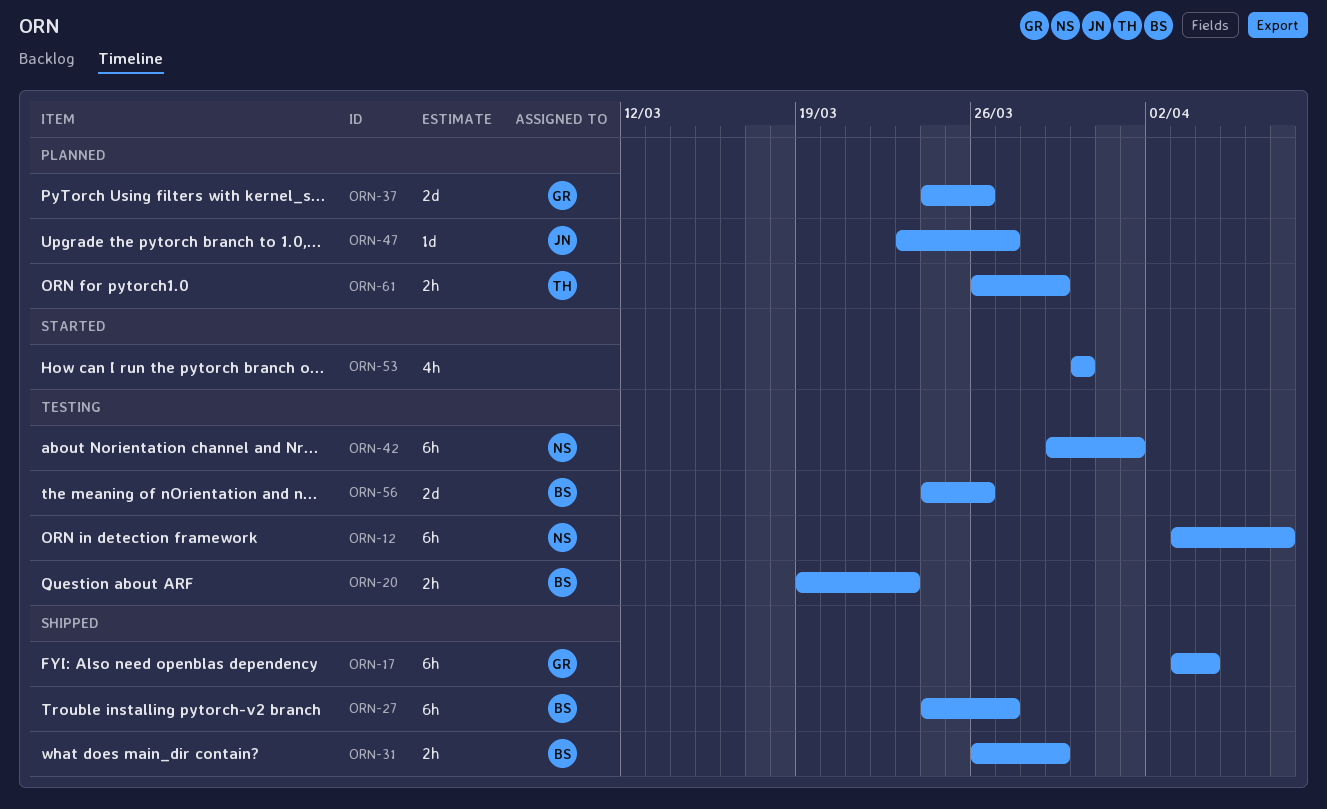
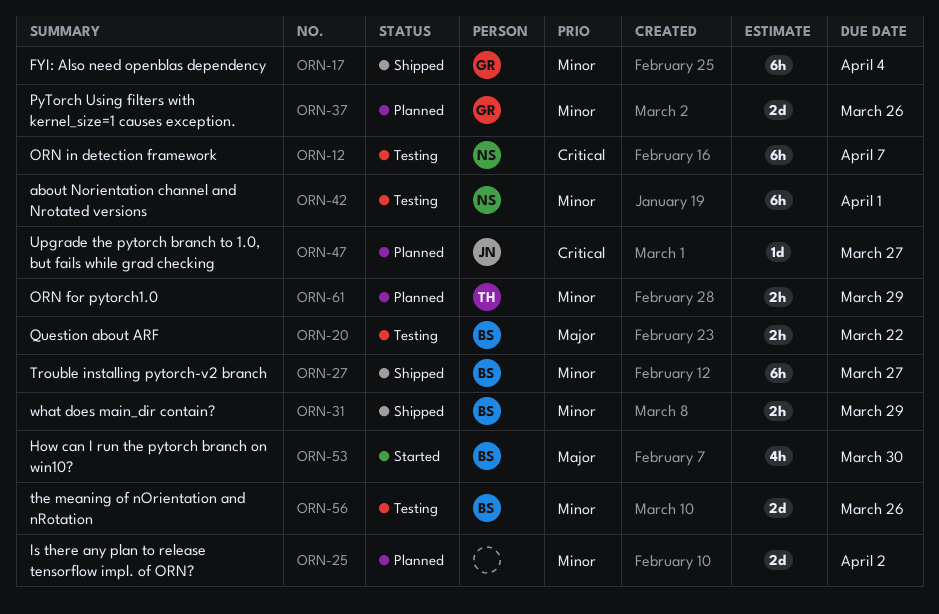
ORN-20, due: Mar 23 -> Mar 22
ORN-25: none -> present
ORN-53, owner: none -> BS

